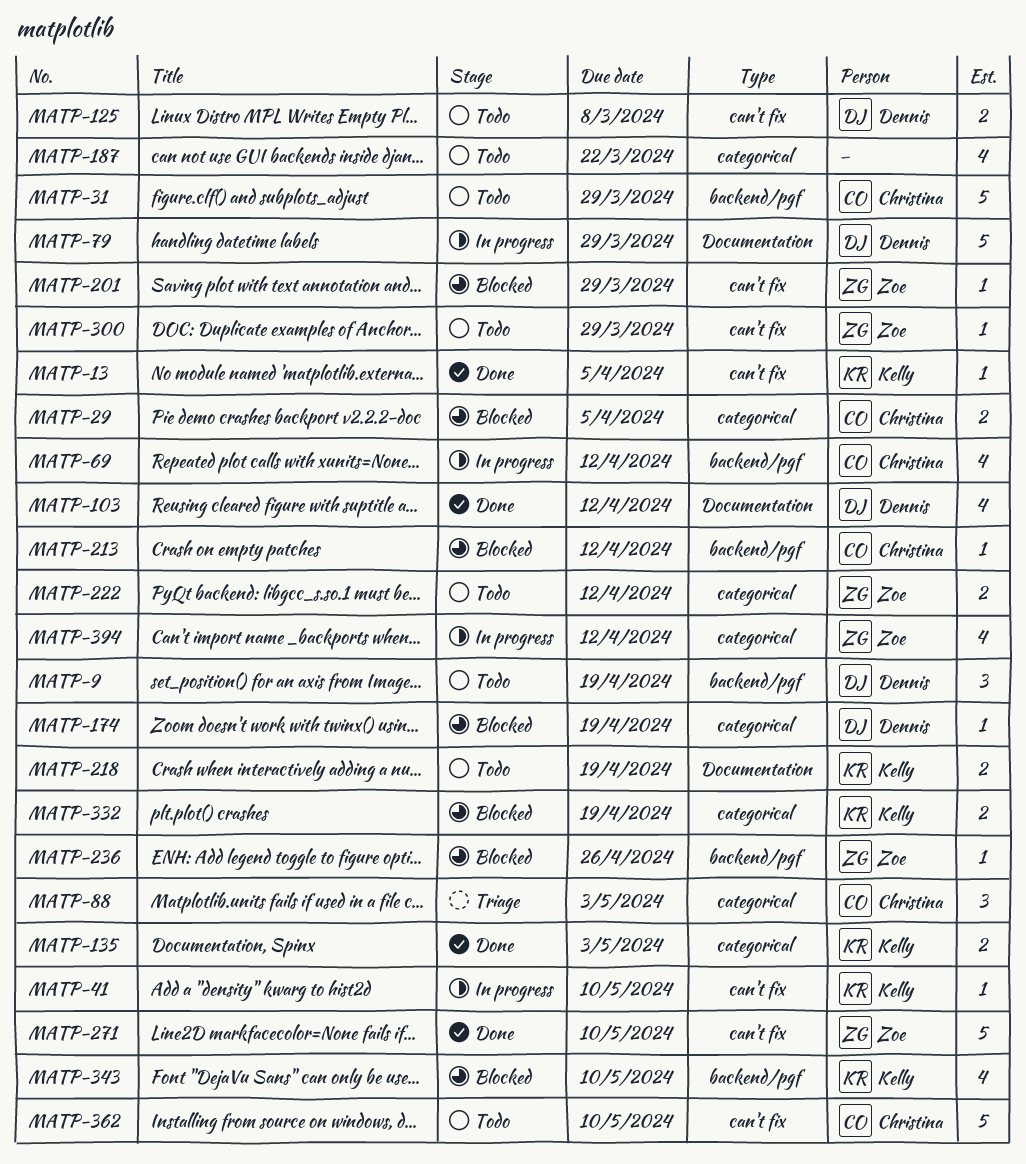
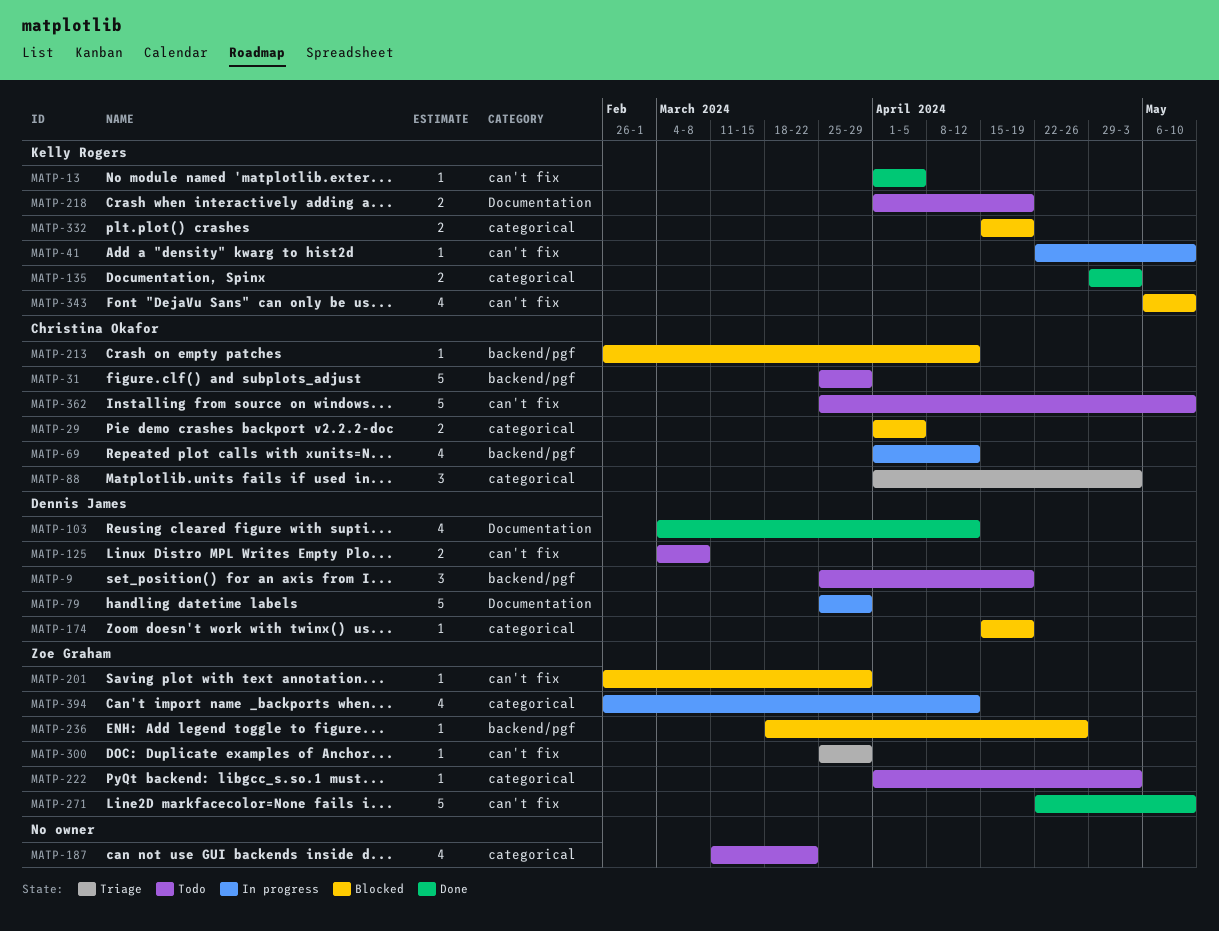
MATP-222, estimate: 2 -> 1
MATP-222, due: Apr 12 -> May 3
MATP-300, status: Todo -> Triage
MATP-343, label: backend/pgf -> can't fix

